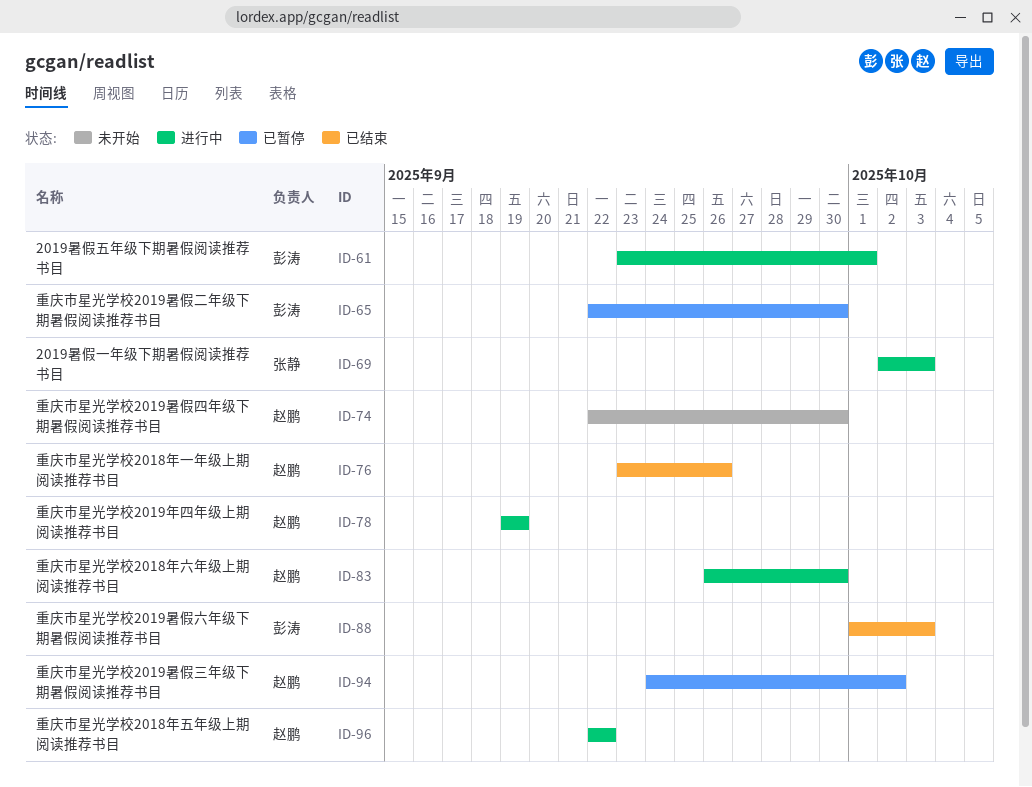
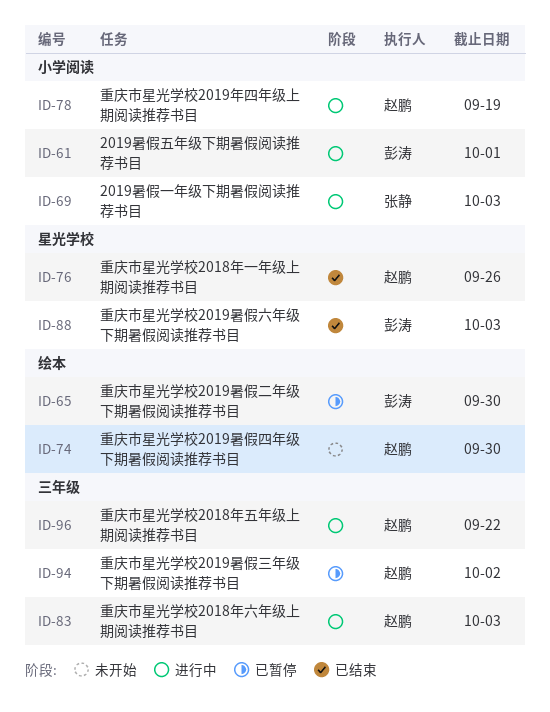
ID-83, due: Sep 30 -> Oct 3

